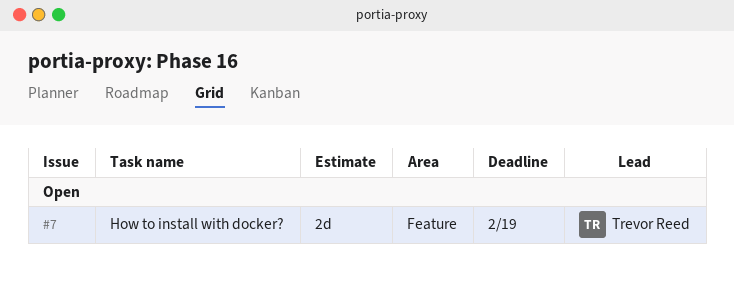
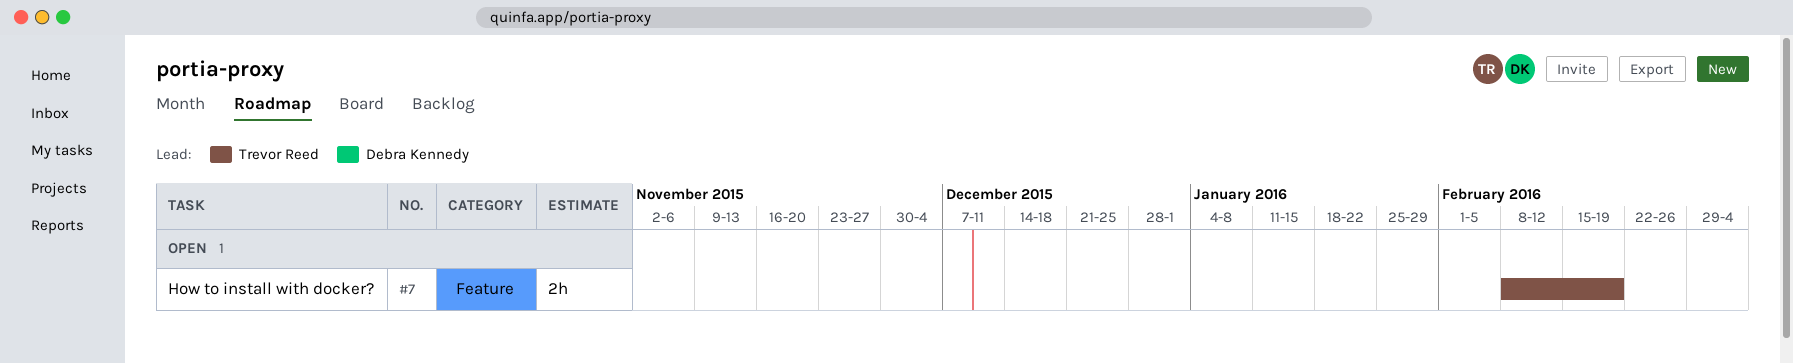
#7, estimate: 2d -> 2h

